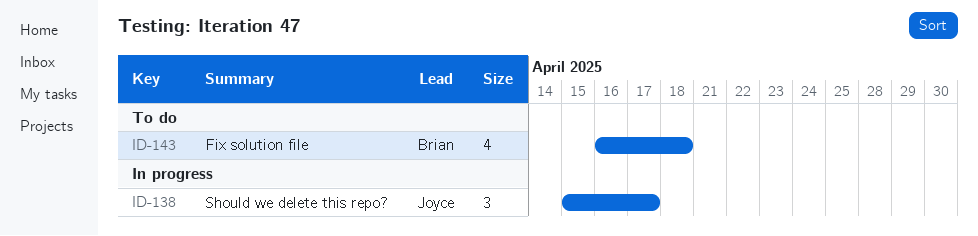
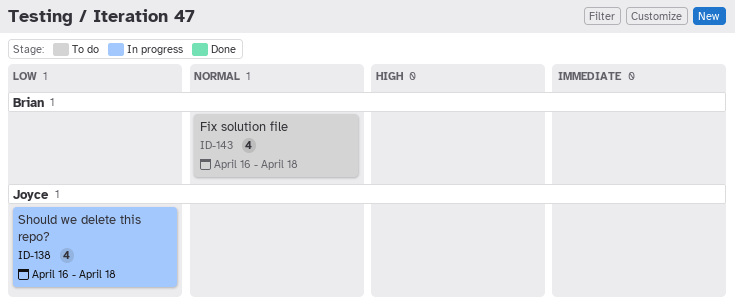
ID-138, estimate: 3 -> 4
ID-138, start: Apr 15 -> Apr 16
ID-138, due: Apr 17 -> Apr 18

